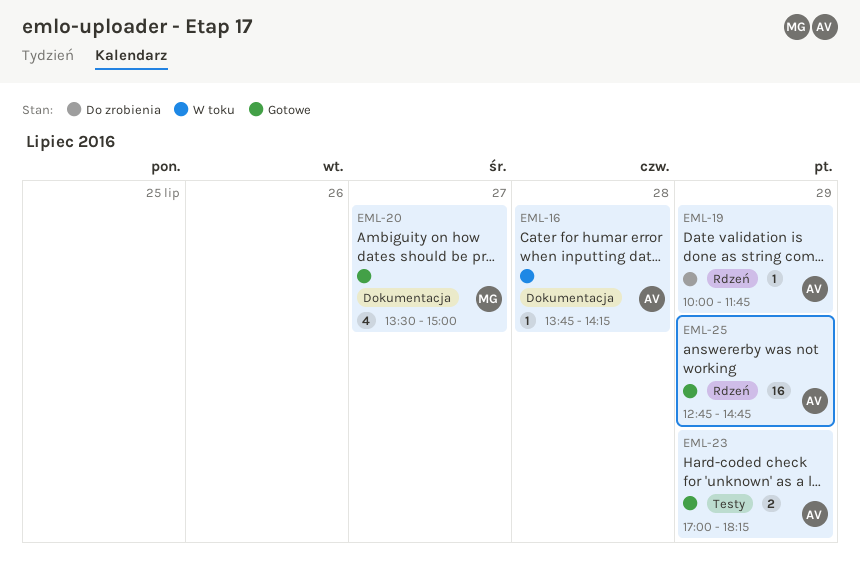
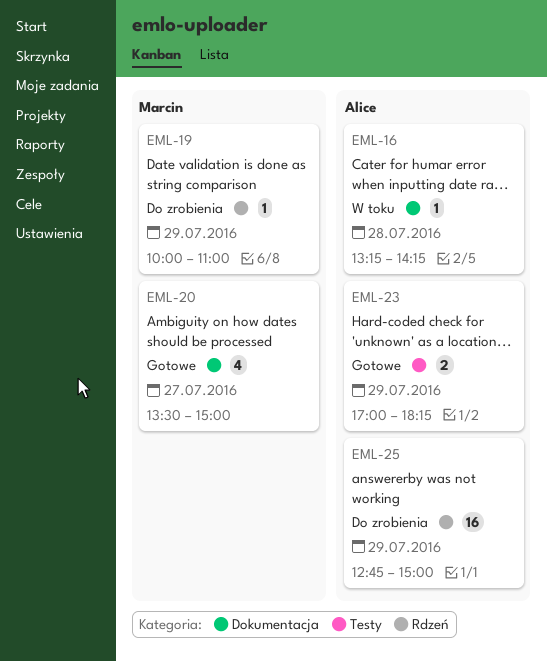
EML-16, begins: 13:45 -> 13:15
EML-19, owner: Alice -> Marcin
EML-19, ends: 11:45 -> 11:00
EML-25, status: Gotowe -> Do zrobienia
EML-25, ends: 14:45 -> 15:00

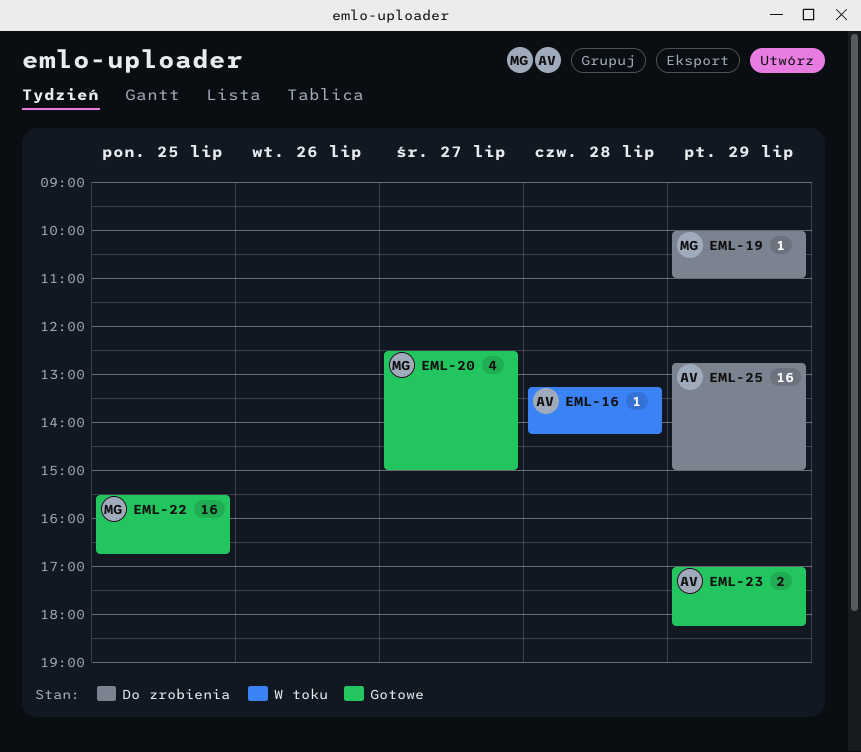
EML-20, begins: 13:30 -> 12:30
EML-22: none -> present

